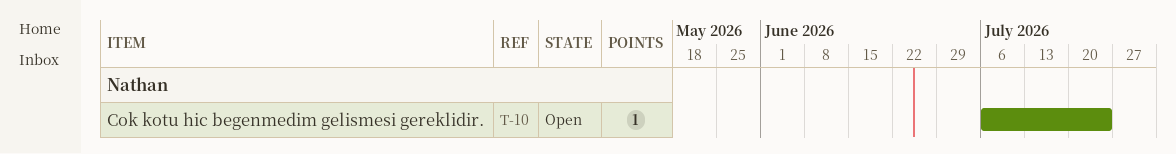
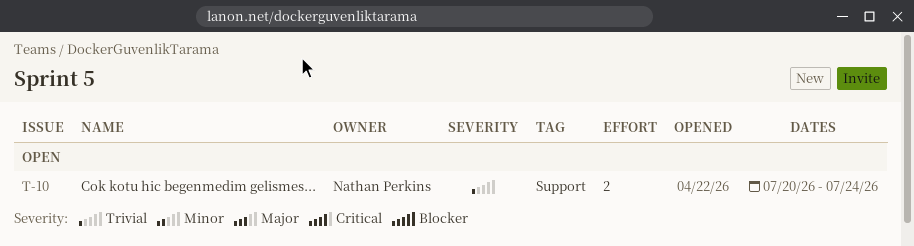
T-10, estimate: 1 -> 2
T-10, start: Jul 6 -> Jul 20

